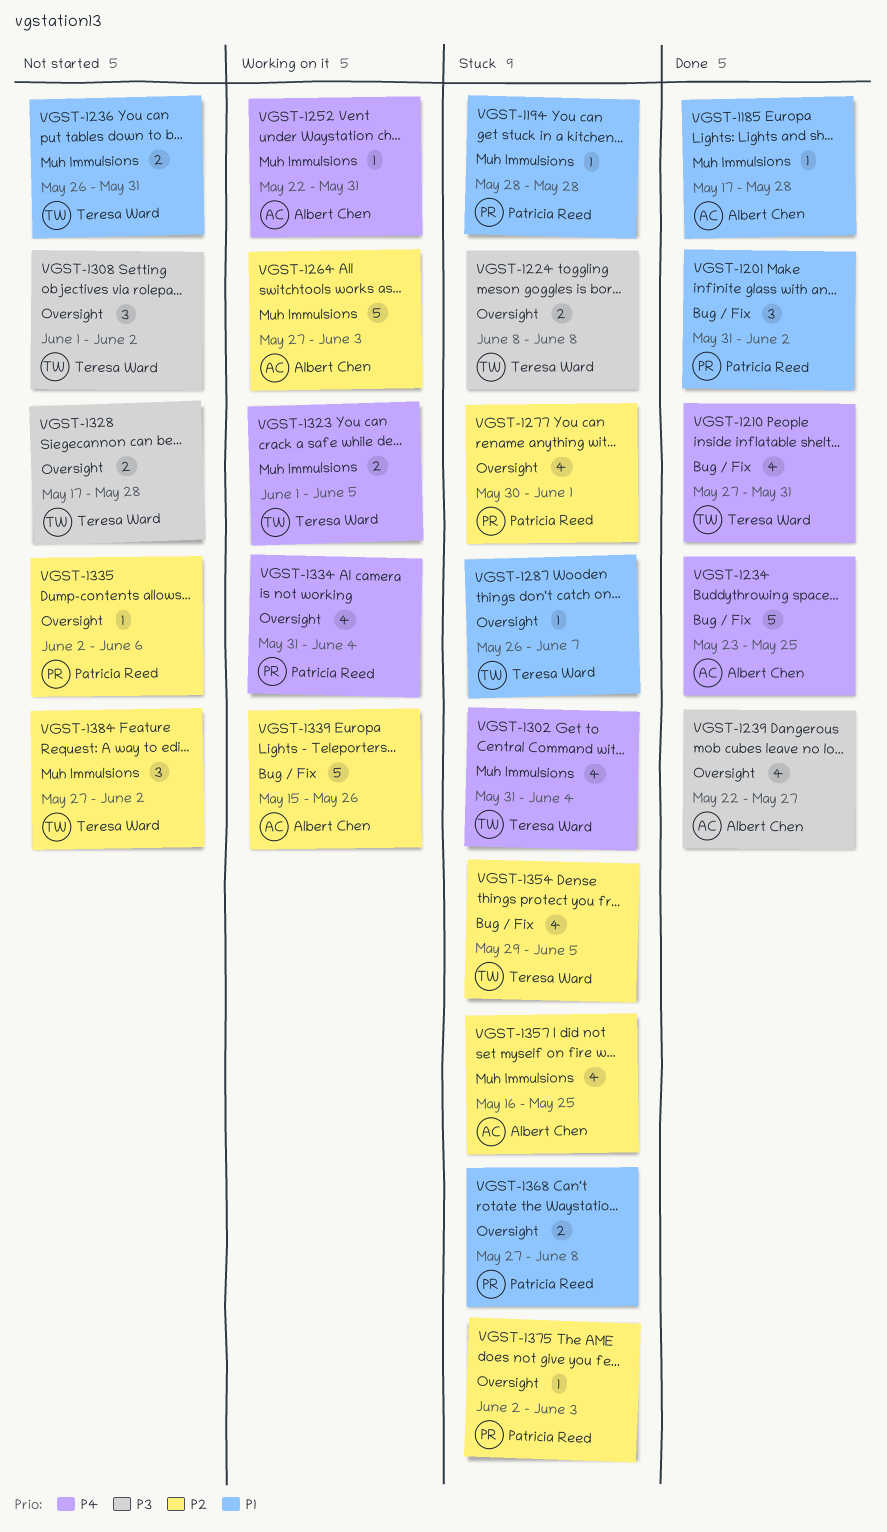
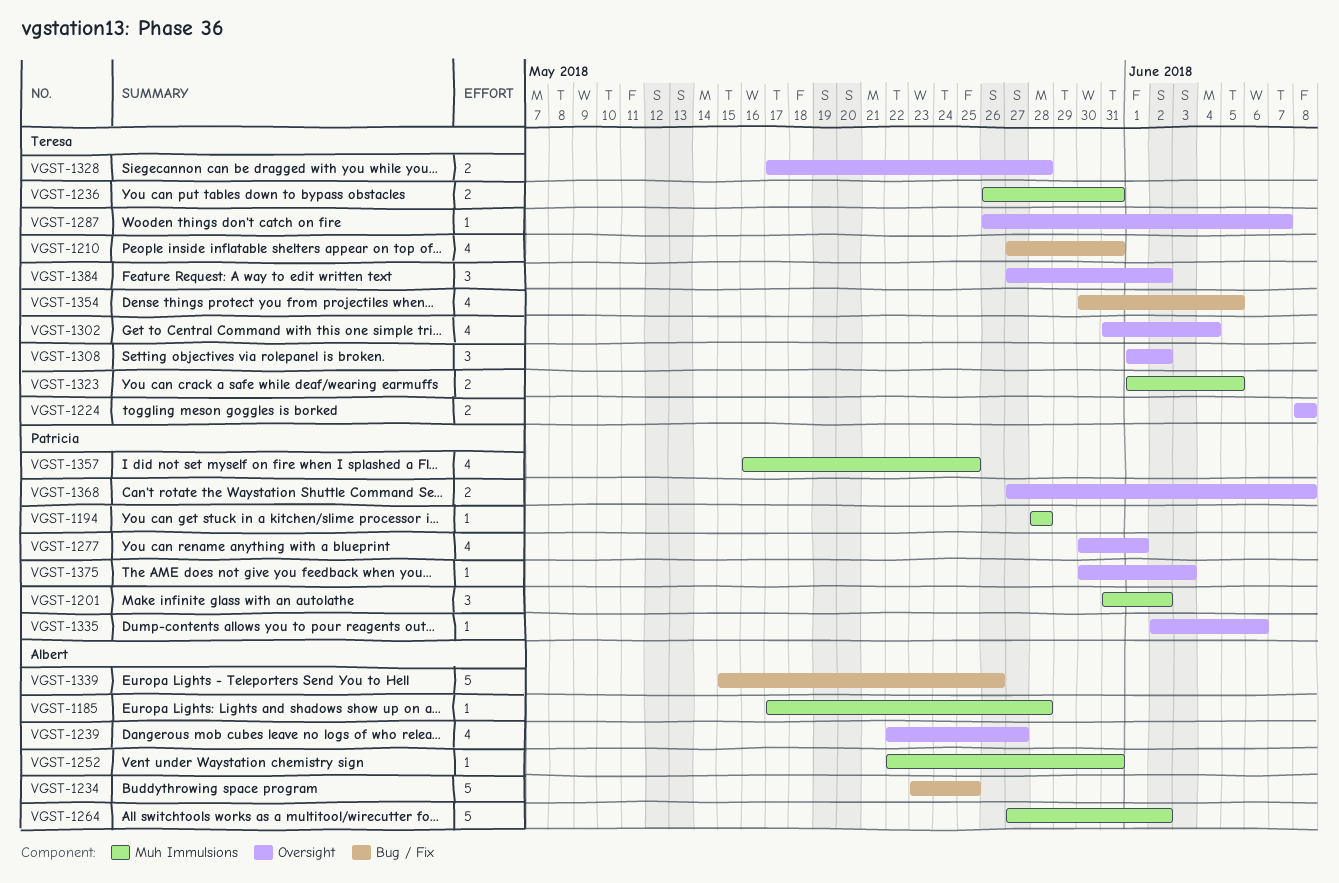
VGST-1201, label: Bug / Fix -> Muh Immulsions
VGST-1264, due: Jun 3 -> Jun 2
VGST-1302, label: Muh Immulsions -> Oversight
VGST-1334: present -> none
VGST-1354, start: May 29 -> May 30
VGST-1357, owner: Albert Chen -> Patricia Reed
VGST-1375, start: Jun 2 -> May 30
VGST-1384, label: Muh Immulsions -> Oversight

